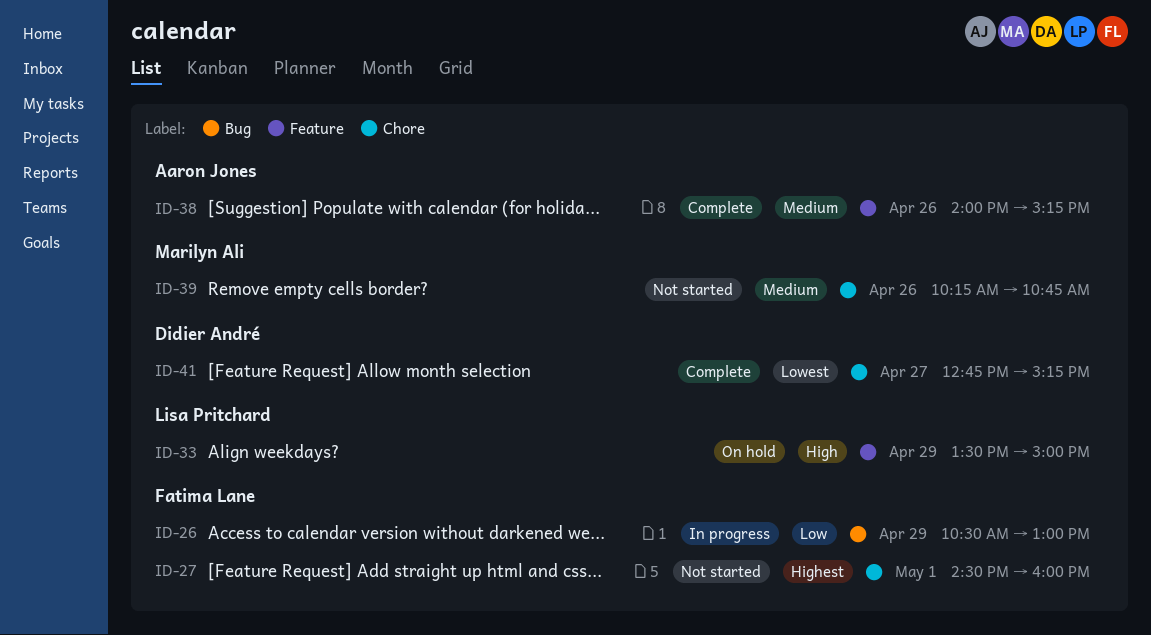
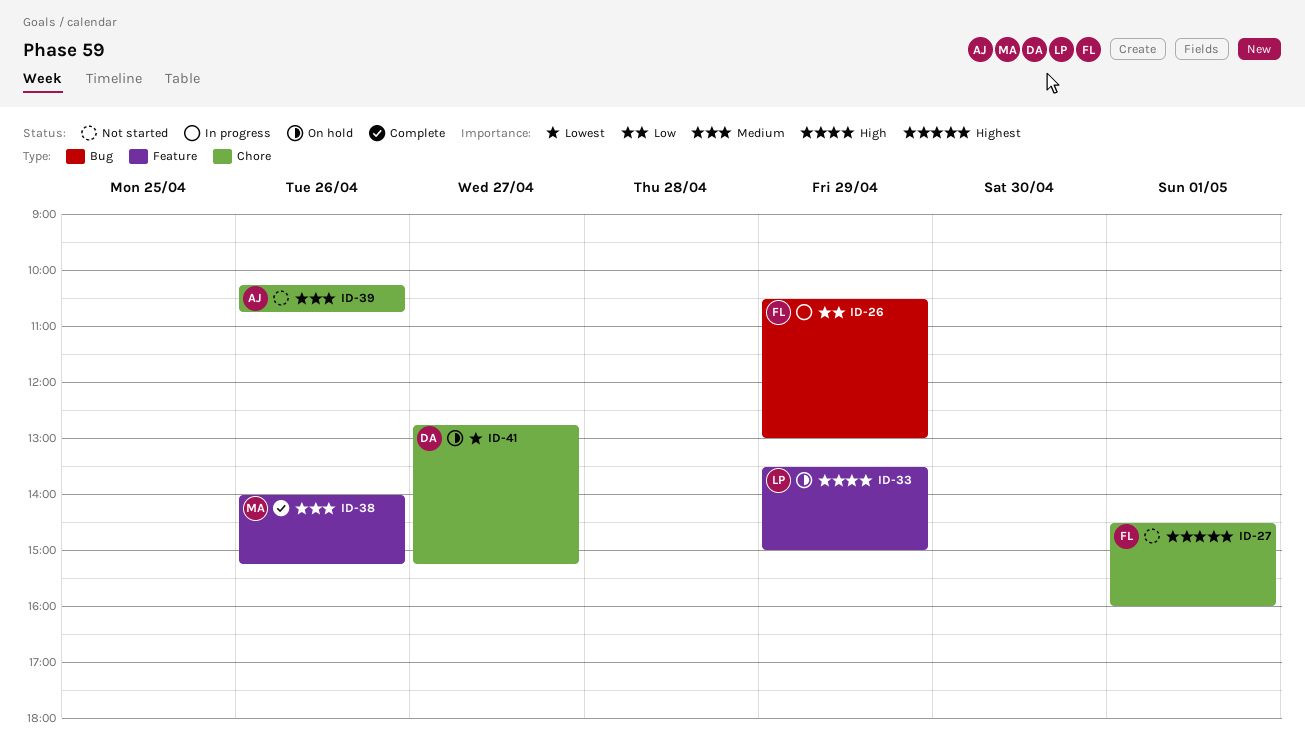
ID-38, owner: Aaron Jones -> Marilyn Ali
ID-39, owner: Marilyn Ali -> Aaron Jones
ID-41, status: Complete -> On hold

